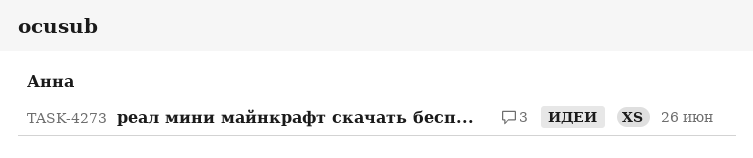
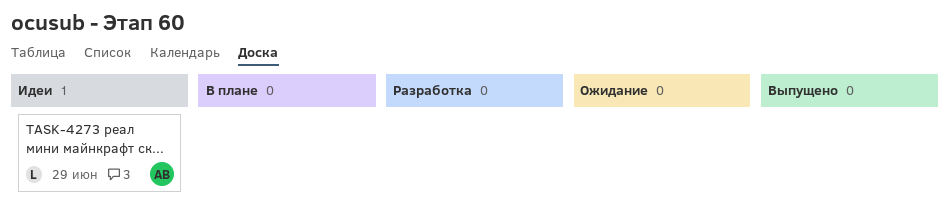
TASK-4273, estimate: XS -> L
TASK-4273, due: Jun 26 -> Jun 29

